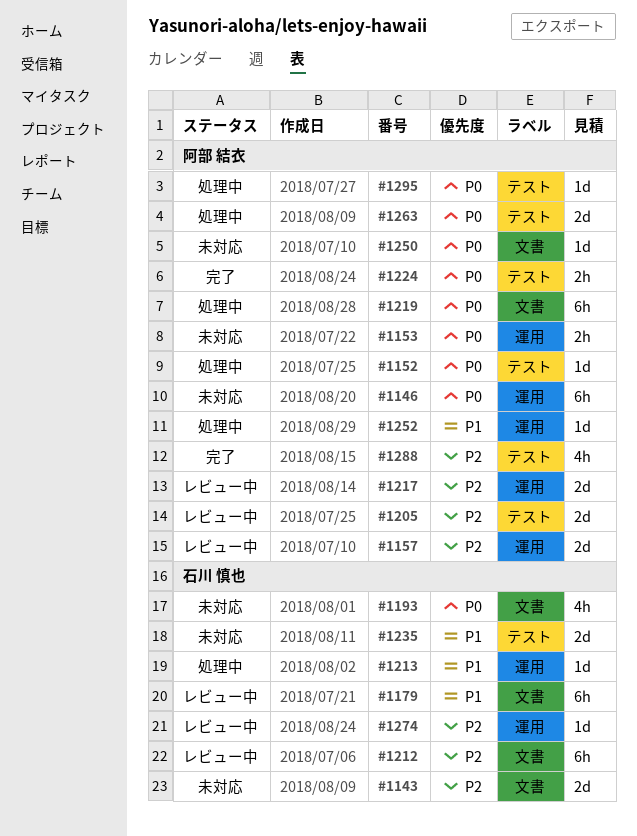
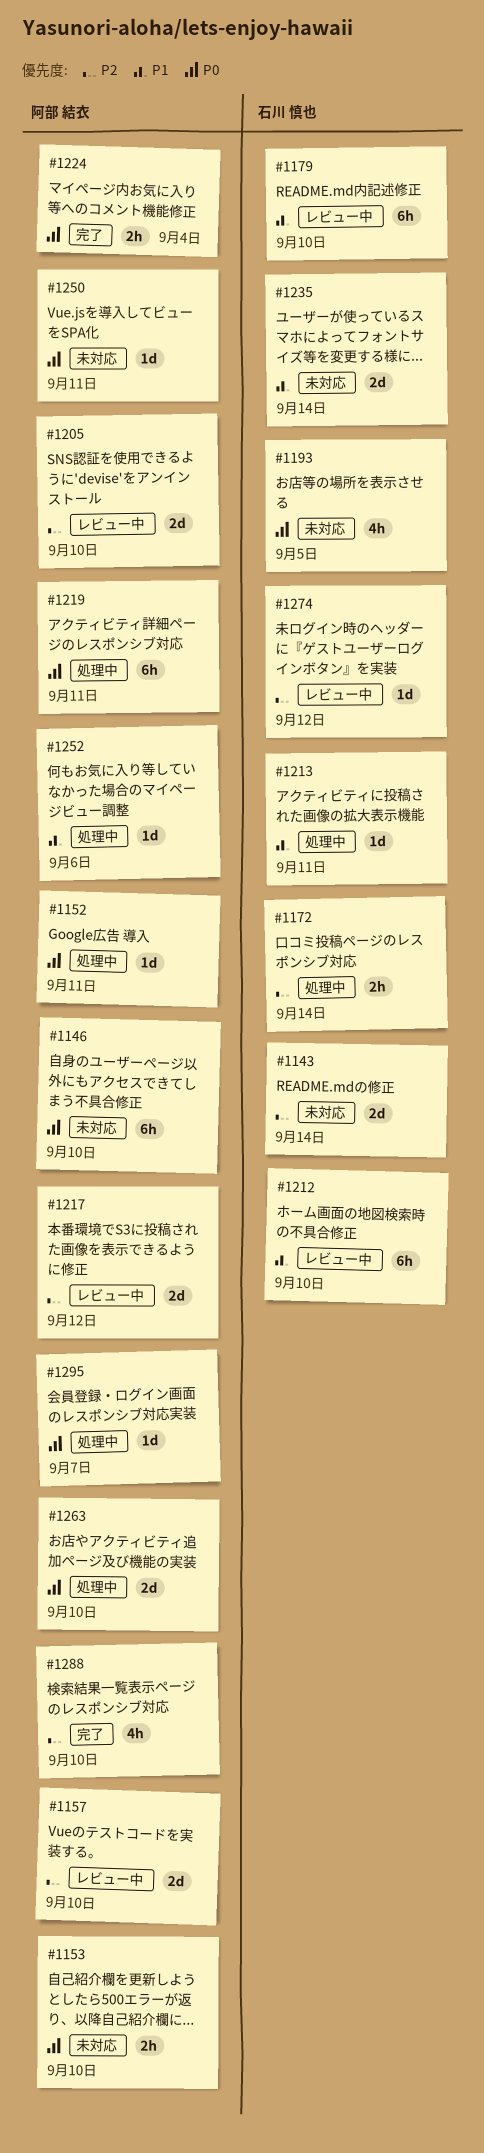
#1172: none -> present
#1212, priority: P2 -> P1

